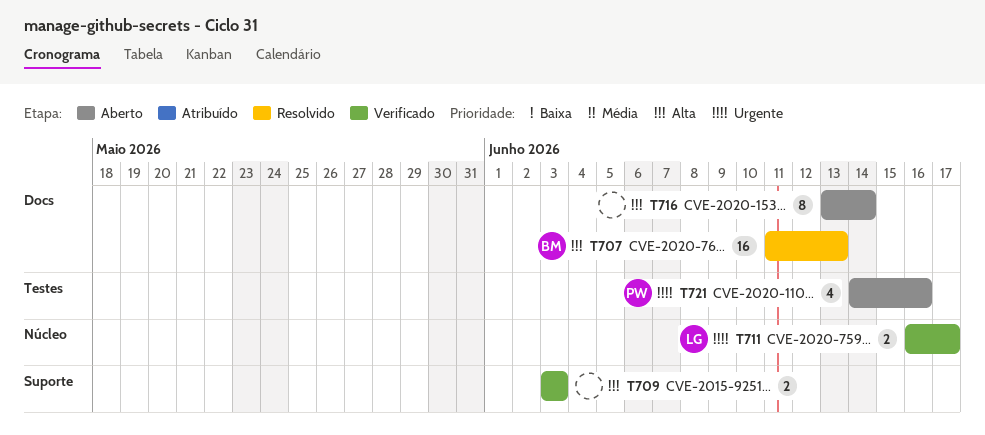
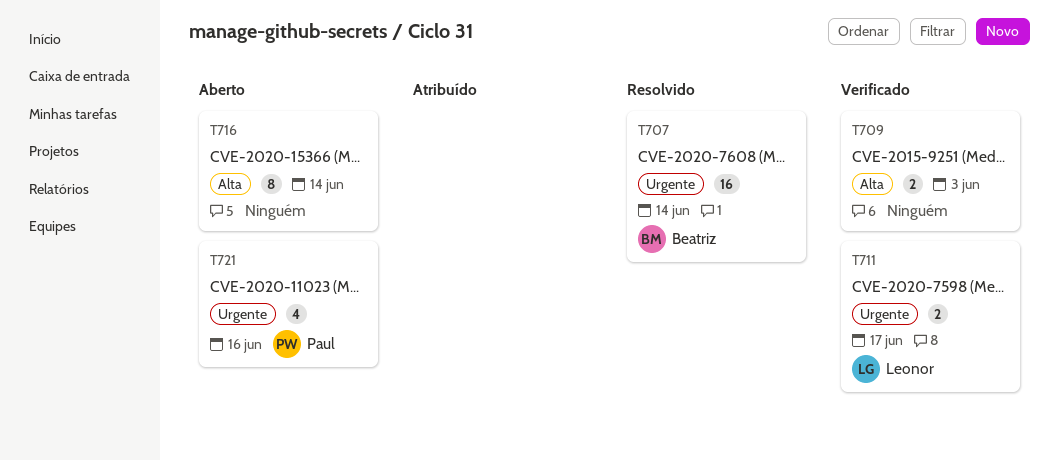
T707, priority: Alta -> Urgente
T707, due: Jun 13 -> Jun 14

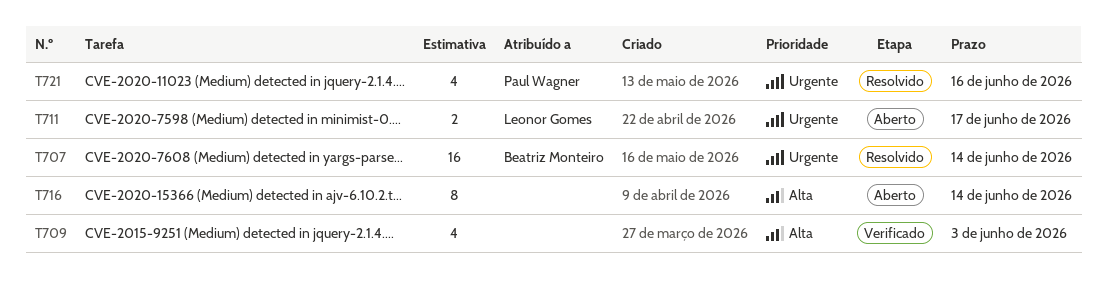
T709, estimate: 2 -> 4
T711, status: Verificado -> Aberto
T721, status: Aberto -> Resolvido

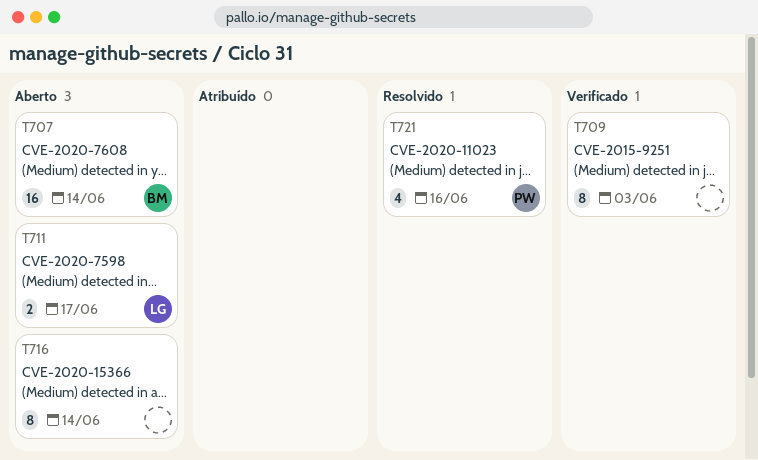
T707, status: Resolvido -> Aberto
T709, estimate: 4 -> 8

